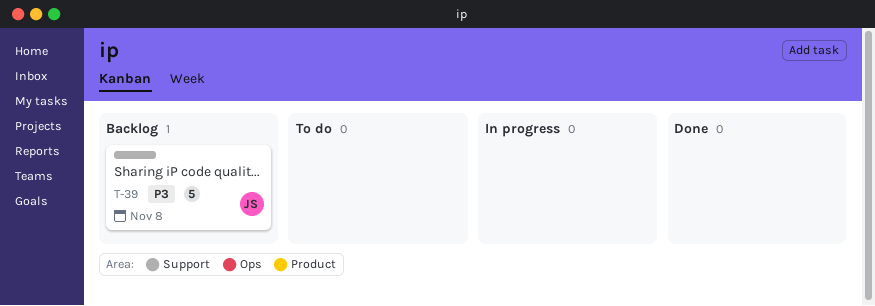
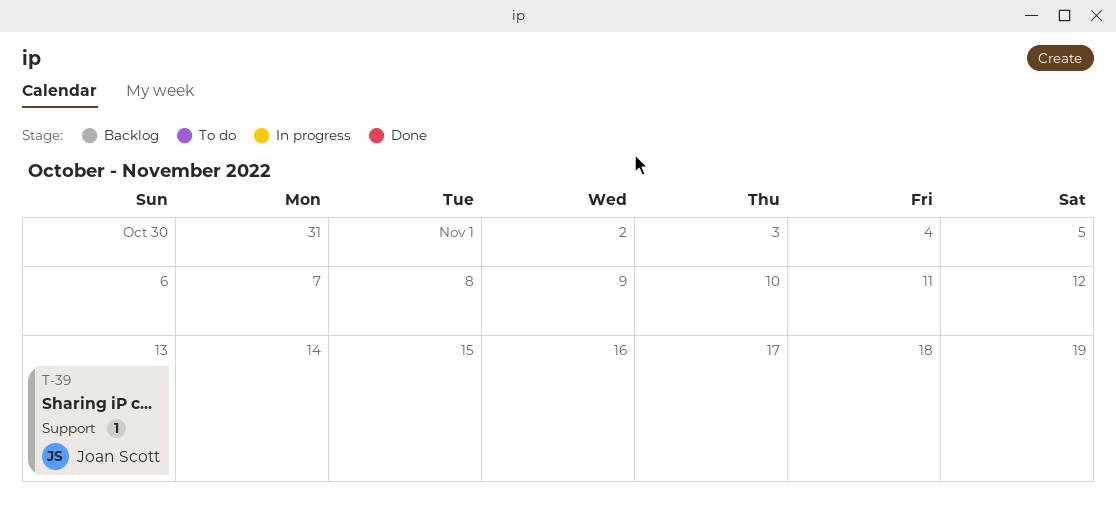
T-39, estimate: 5 -> 1
T-39, due: Nov 8 -> Nov 13

